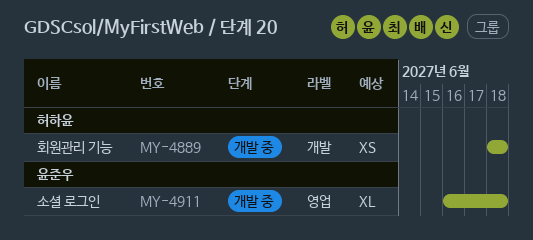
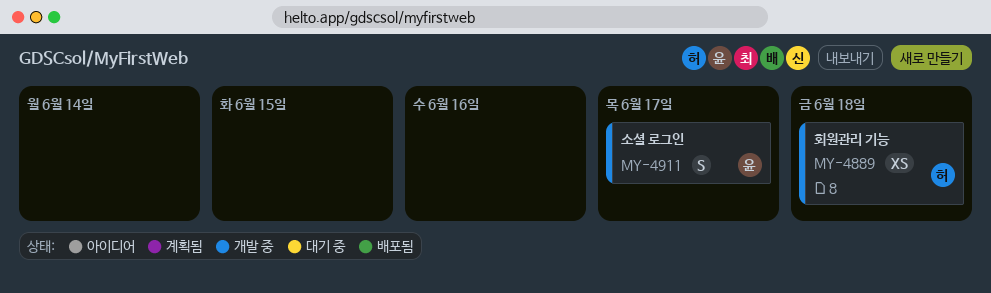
MY-4911, estimate: XL -> S
MY-4911, due: Jun 18 -> Jun 17

